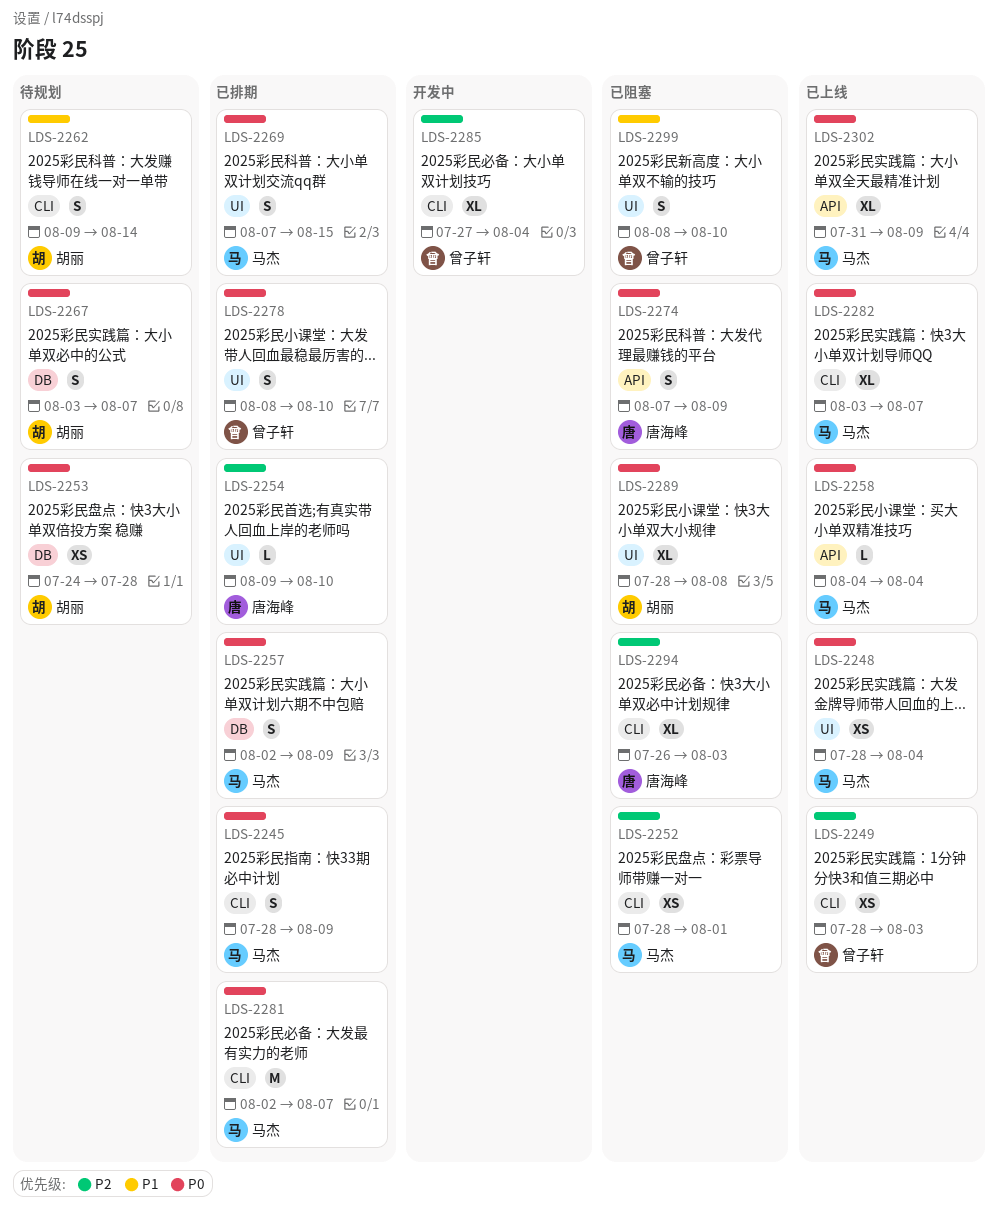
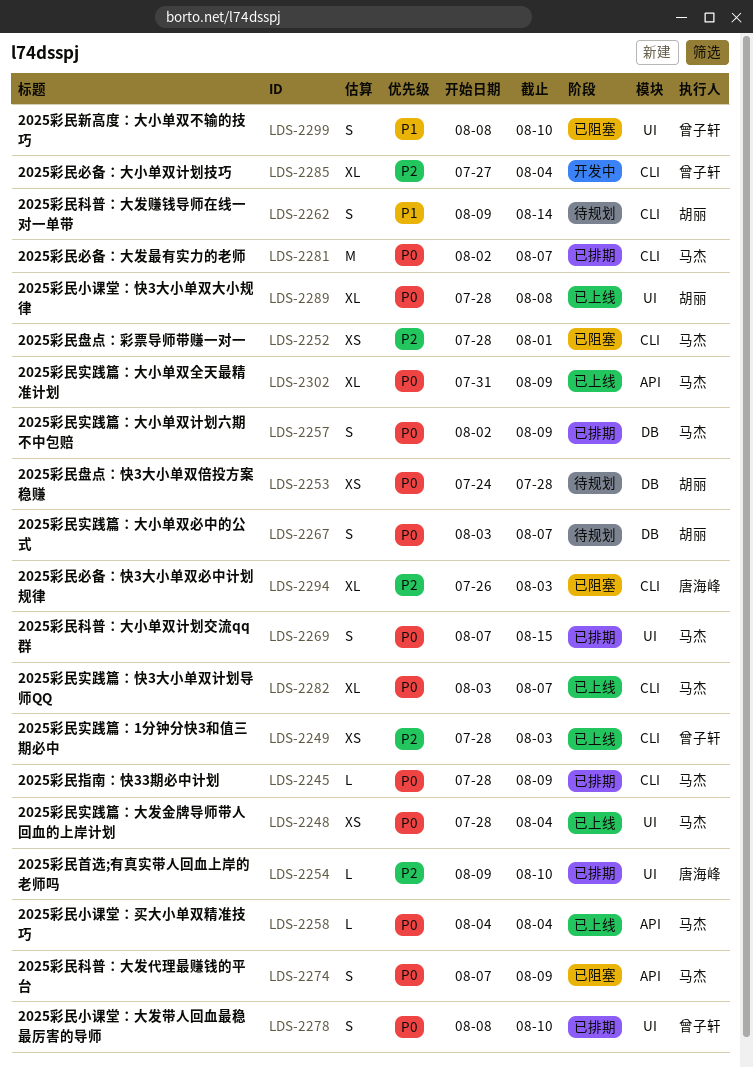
LDS-2245, estimate: S -> L
LDS-2274, owner: 唐海峰 -> 马杰
LDS-2289, status: 已阻塞 -> 已上线

